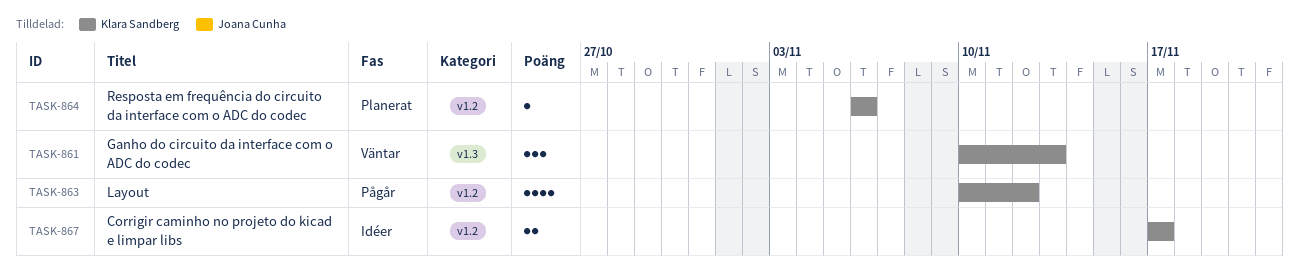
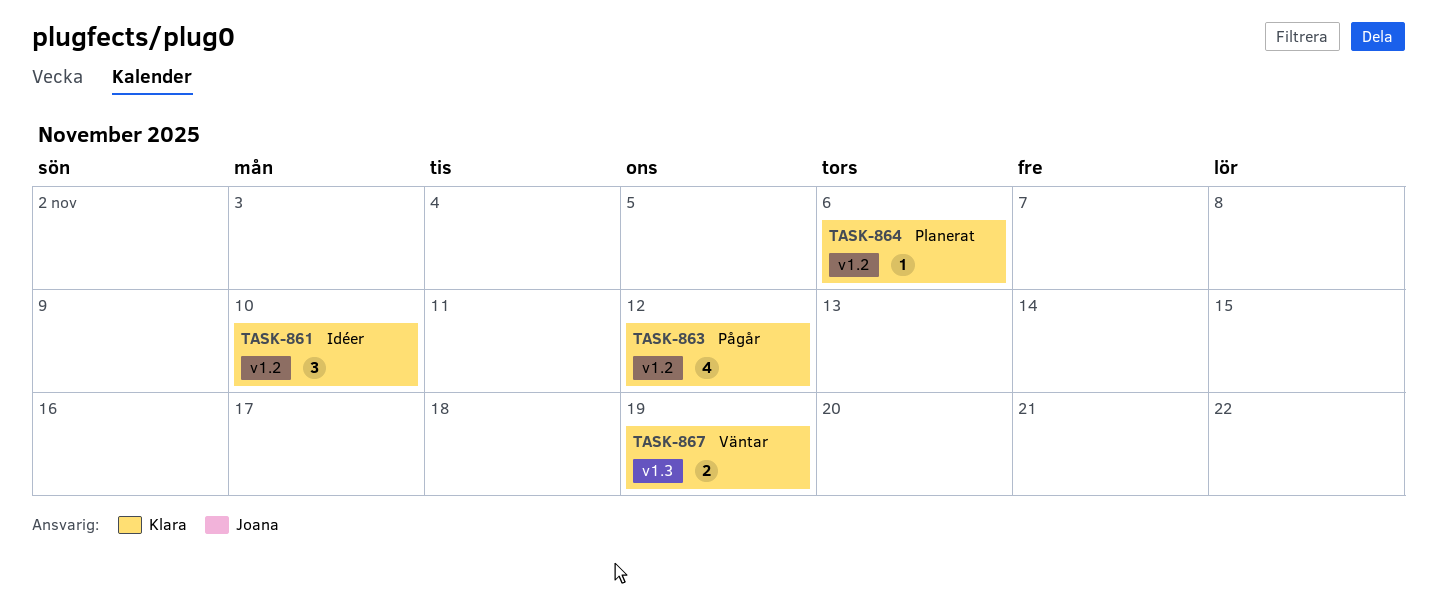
TASK-861, status: Väntar -> Idéer
TASK-861, label: v1.3 -> v1.2
TASK-861, due: Nov 13 -> Nov 10
TASK-867, status: Idéer -> Väntar
TASK-867, label: v1.2 -> v1.3
TASK-867, due: Nov 17 -> Nov 19

